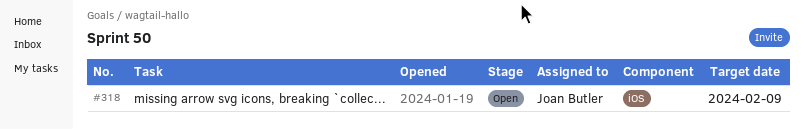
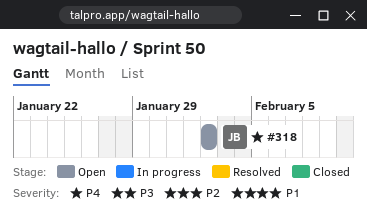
#318, due: Feb 9 -> Feb 2

